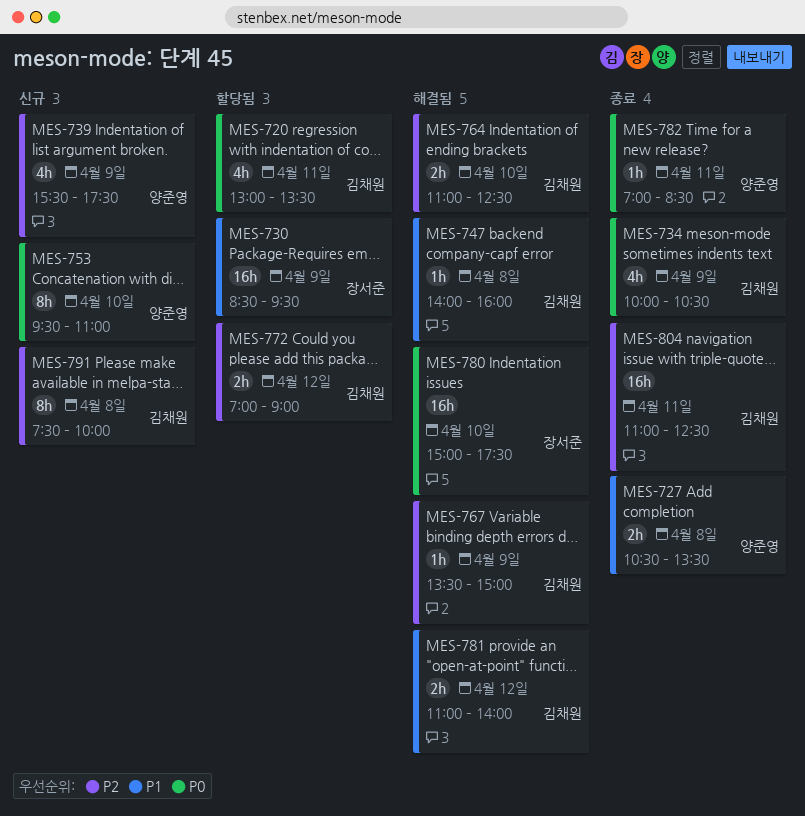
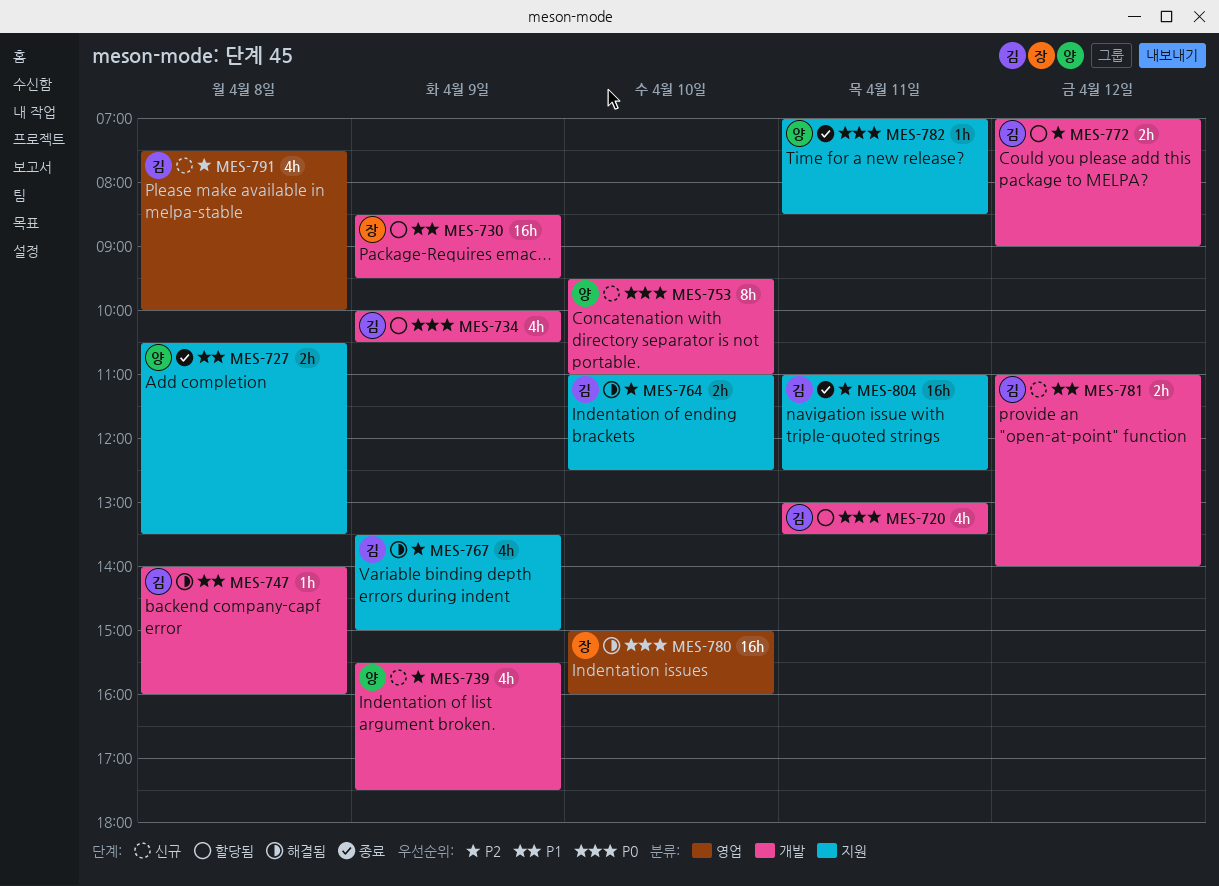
MES-734, status: 종료 -> 할당됨
MES-767, estimate: 1h -> 4h
MES-780, ends: 17:30 -> 16:00
MES-781, status: 해결됨 -> 신규
MES-791, estimate: 8h -> 4h

